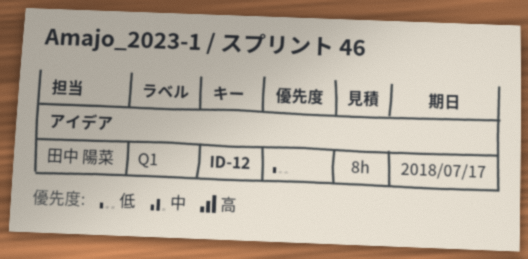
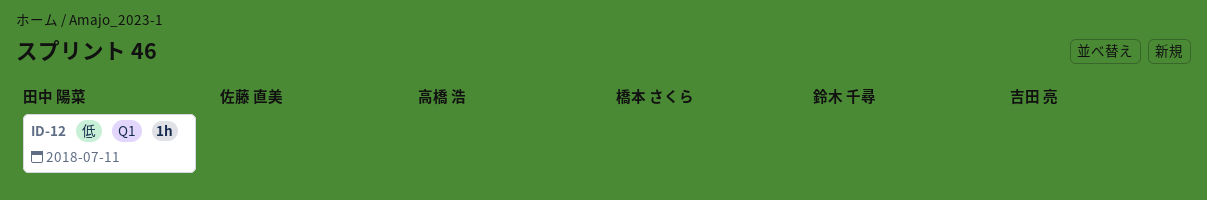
ID-12, estimate: 8h -> 1h
ID-12, due: Jul 17 -> Jul 11

